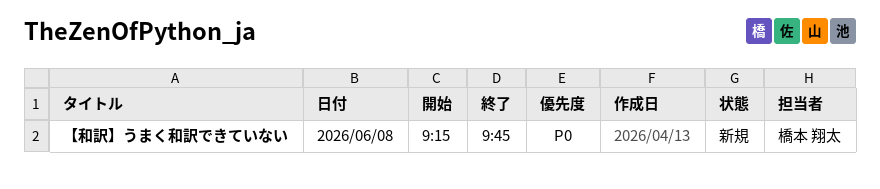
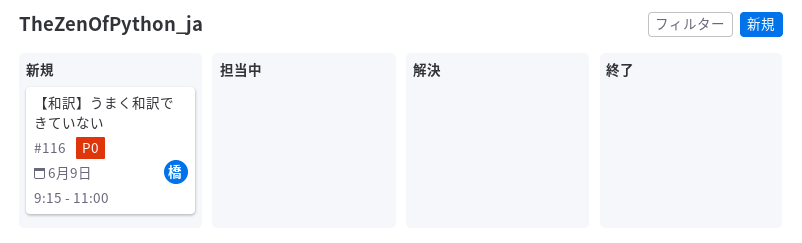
【和訳】うまく和訳できていない, day: Jun 8 -> Jun 9
【和訳】うまく和訳できていない, ends: 09:45 -> 11:00

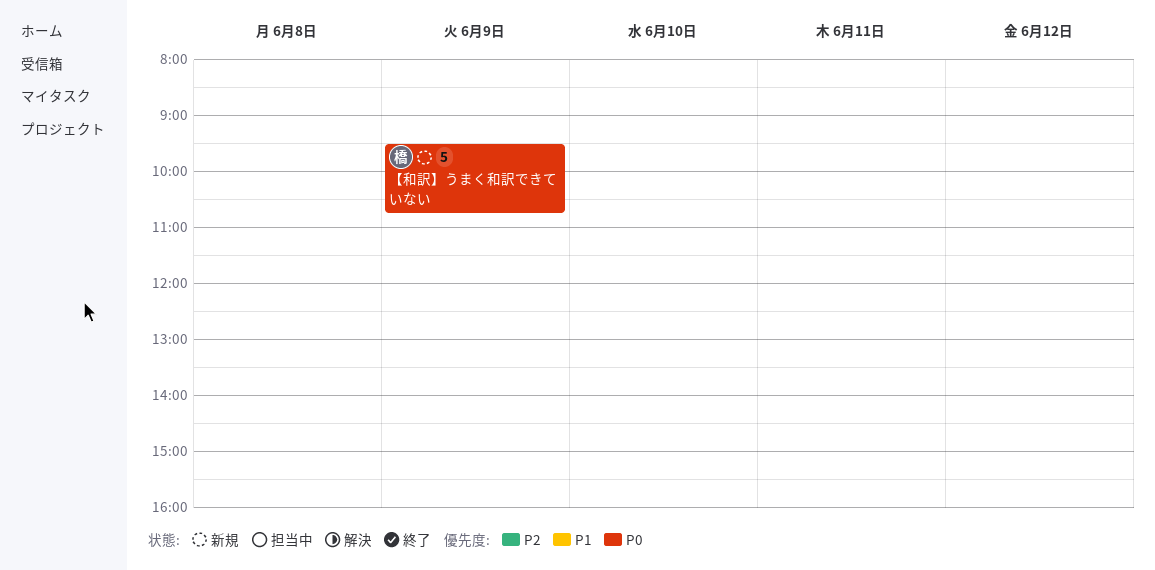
【和訳】うまく和訳できていない, begins: 09:15 -> 09:30
【和訳】うまく和訳できていない, ends: 11:00 -> 10:45

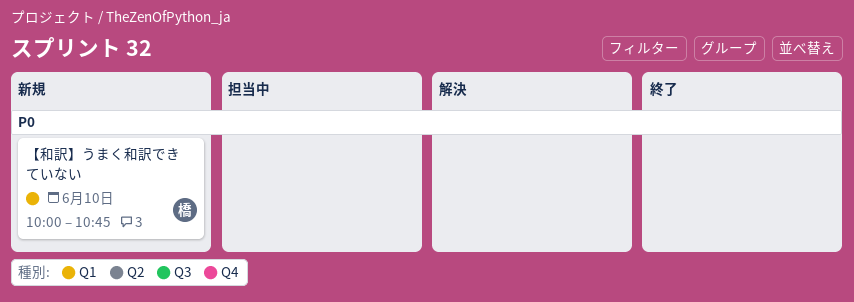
【和訳】うまく和訳できていない, day: Jun 9 -> Jun 10
【和訳】うまく和訳できていない, begins: 09:30 -> 10:00

